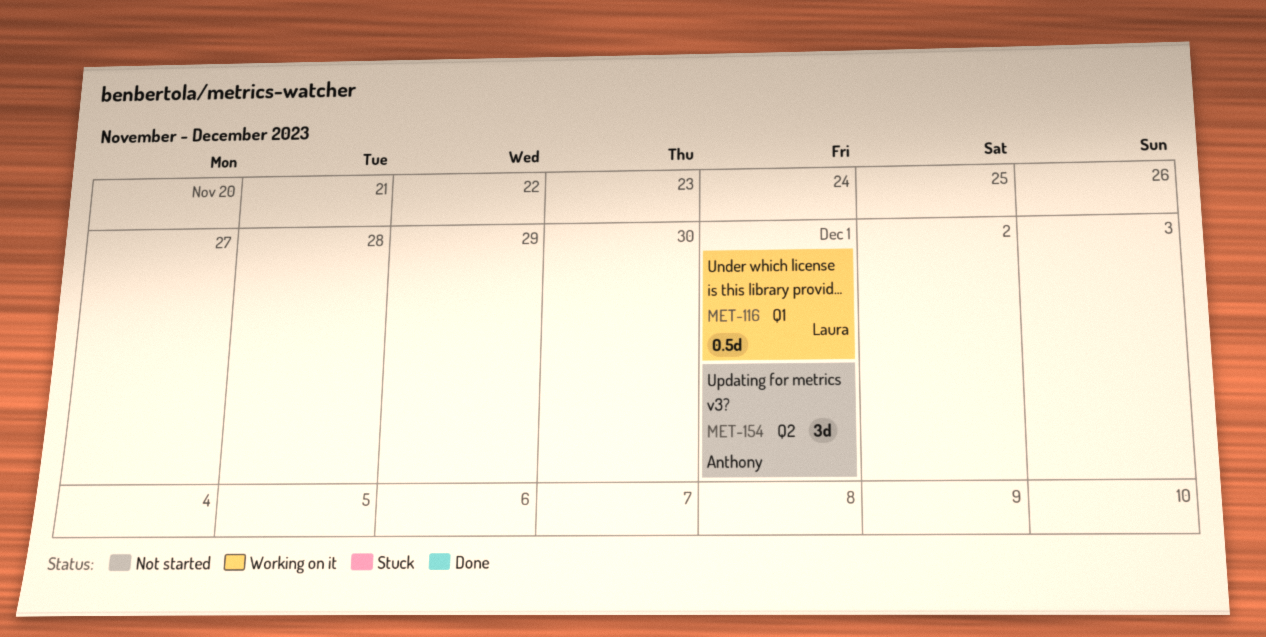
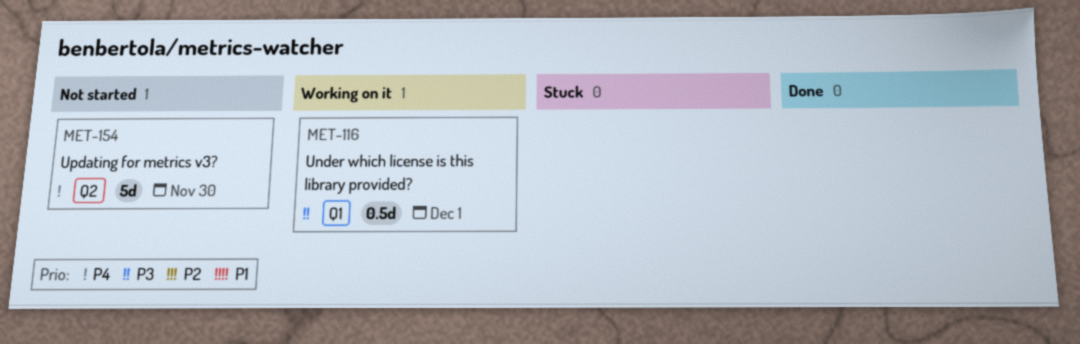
MET-154, estimate: 3d -> 5d
MET-154, due: Dec 1 -> Nov 30

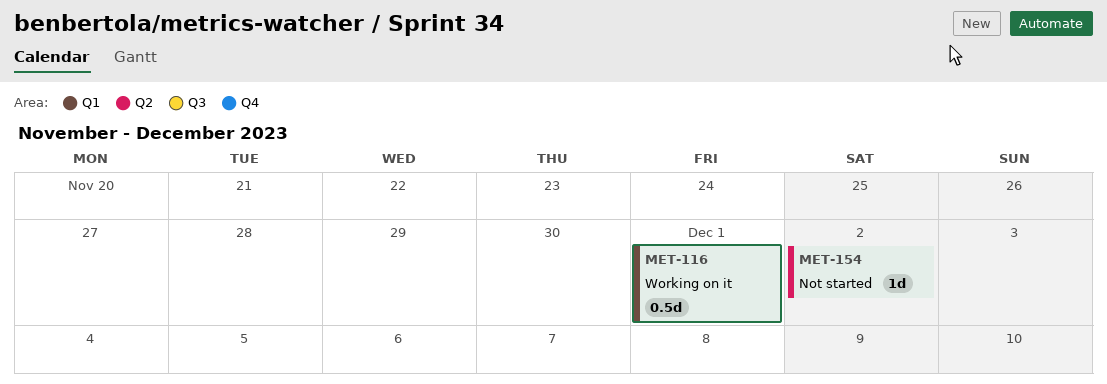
MET-154, estimate: 5d -> 1d
MET-154, due: Nov 30 -> Dec 2

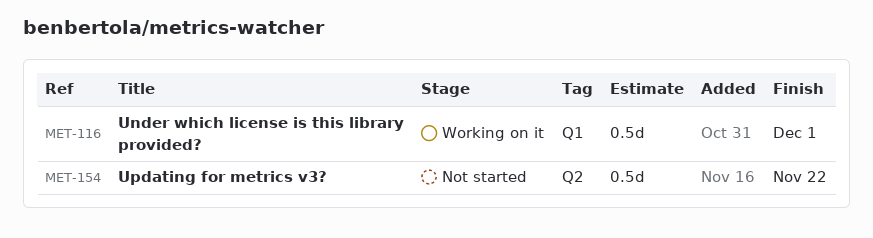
MET-154, estimate: 1d -> 0.5d
MET-154, due: Dec 2 -> Nov 22

